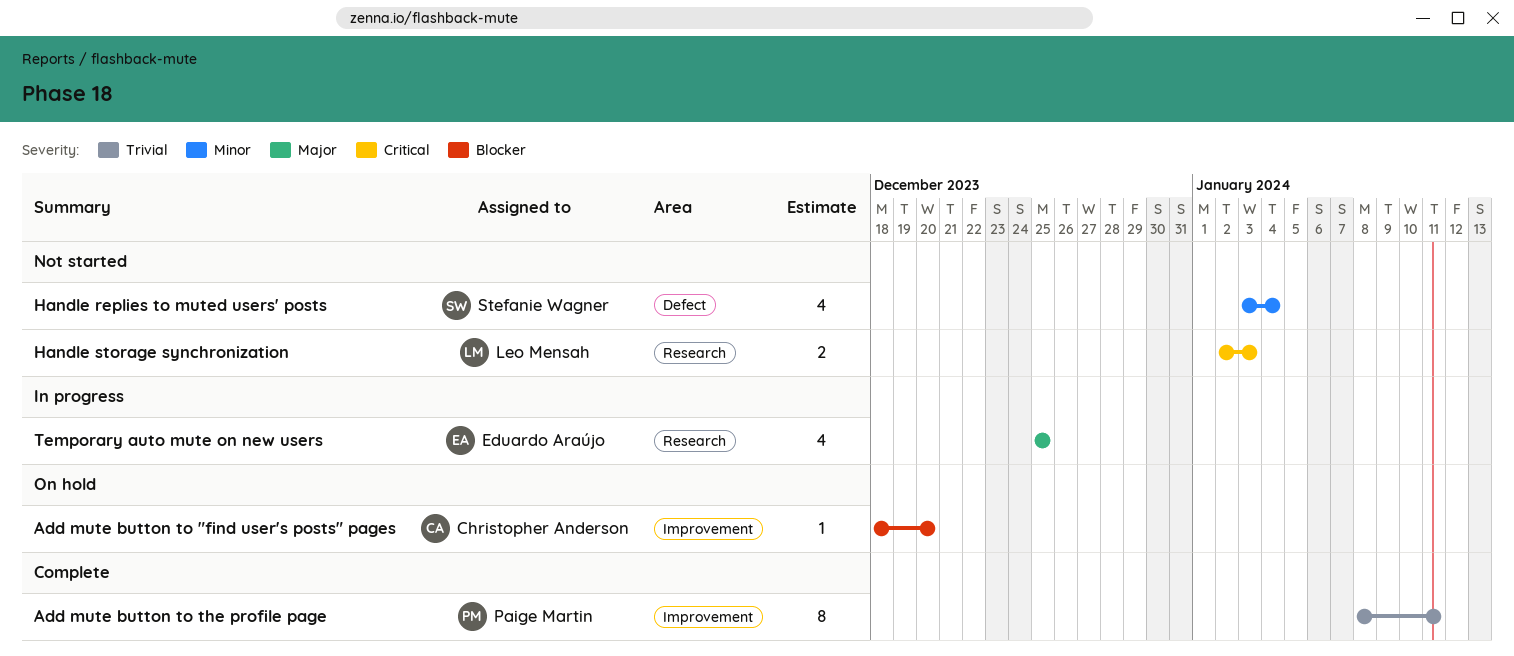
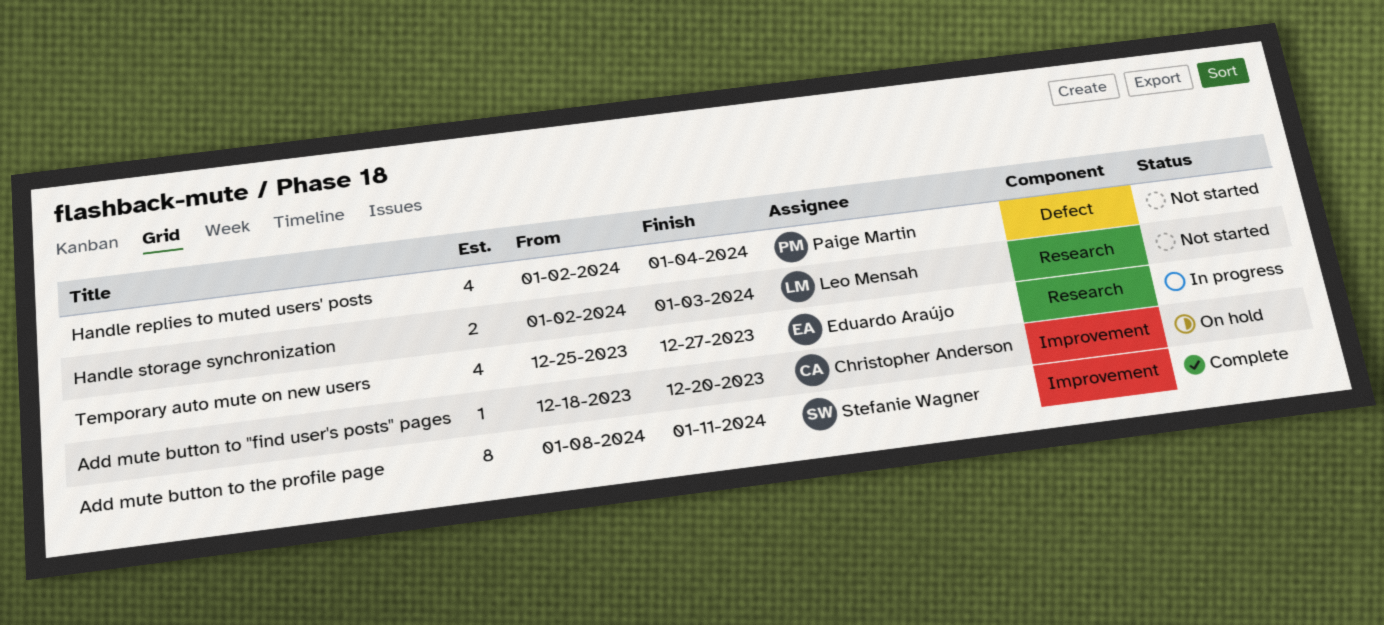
Add mute button to the profile page, owner: Paige Martin -> Stefanie Wagner
Handle replies to muted users' posts, owner: Stefanie Wagner -> Paige Martin
Handle replies to muted users' posts, start: Jan 3 -> Jan 2
Temporary auto mute on new users, due: Dec 25 -> Dec 27

